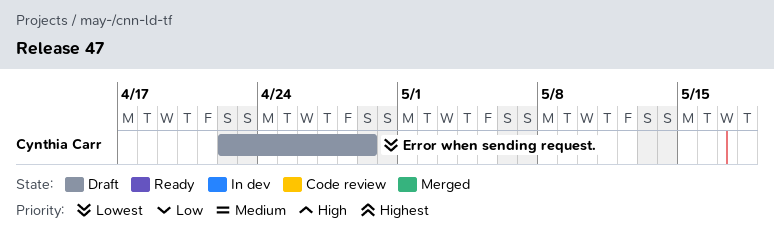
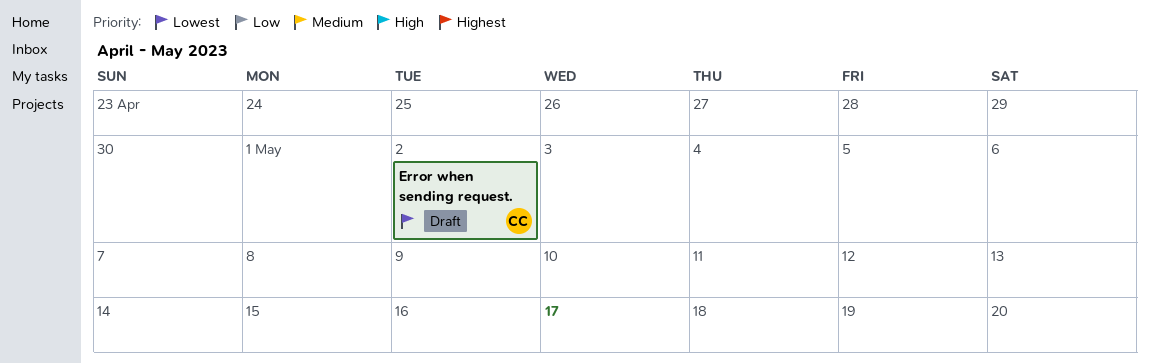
Error when sending request., due: Apr 29 -> May 2

